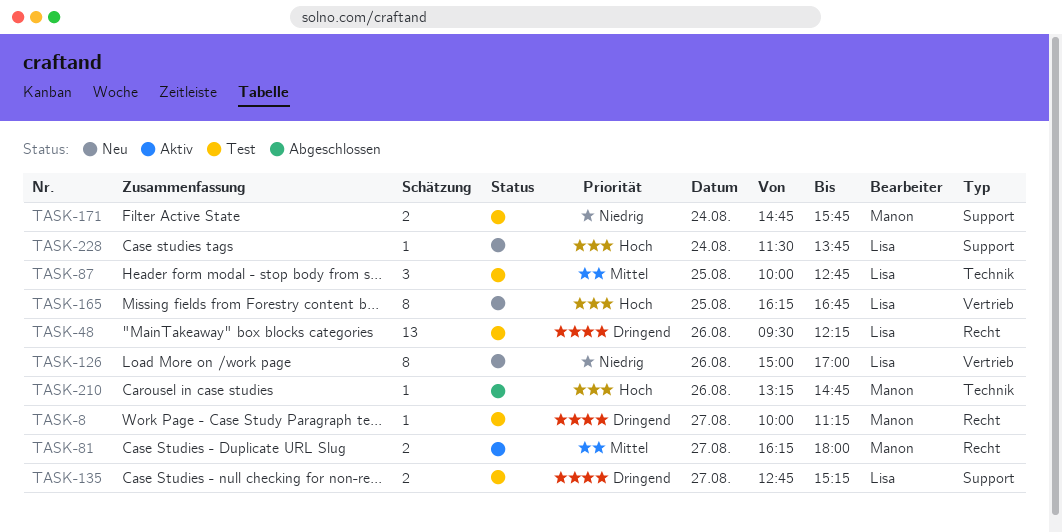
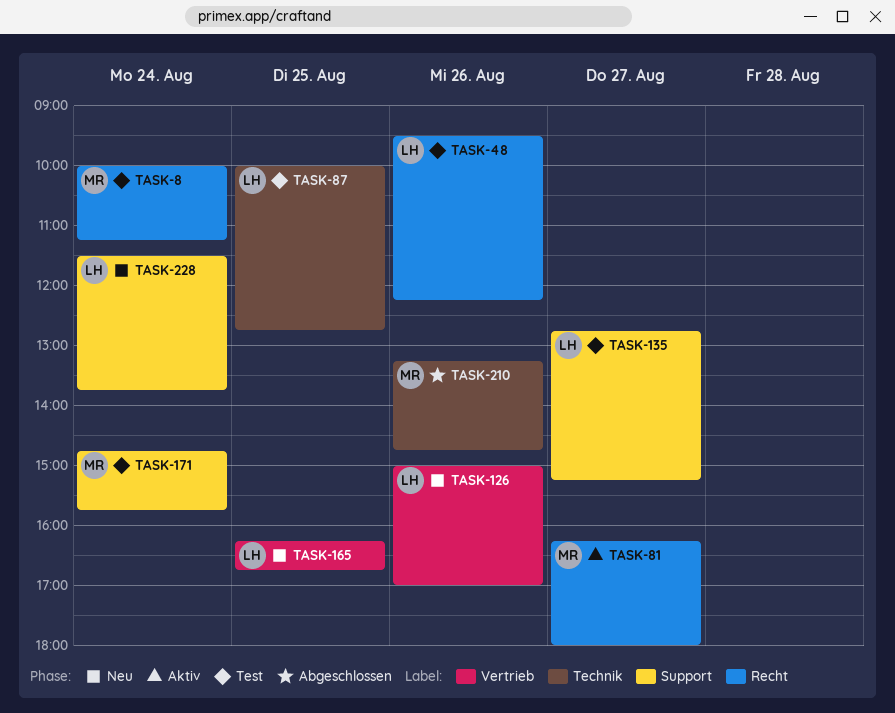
TASK-8, day: Aug 27 -> Aug 24

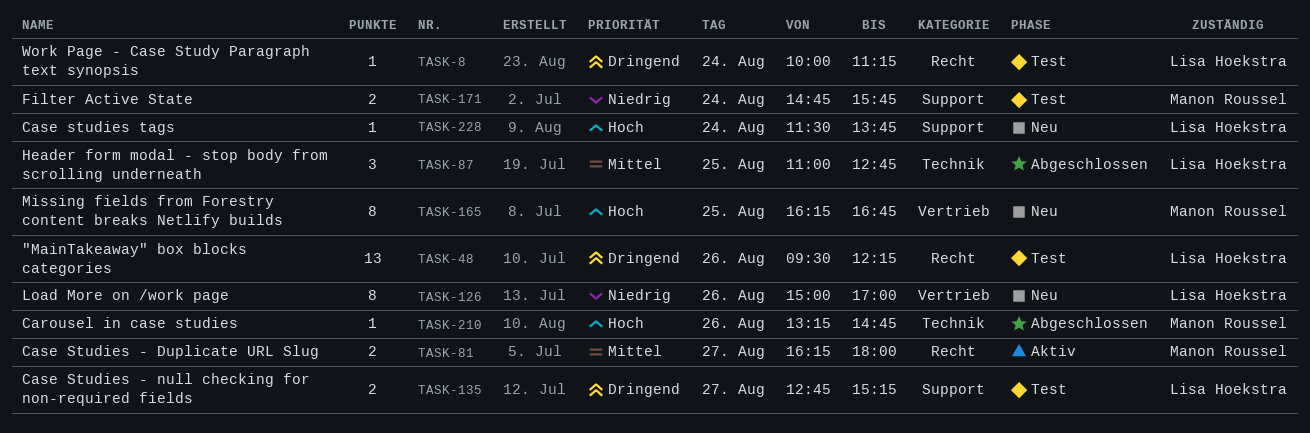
TASK-8, owner: Manon Roussel -> Lisa Hoekstra
TASK-87, status: Test -> Abgeschlossen
TASK-87, begins: 10:00 -> 11:00
TASK-165, owner: Lisa Hoekstra -> Manon Roussel

